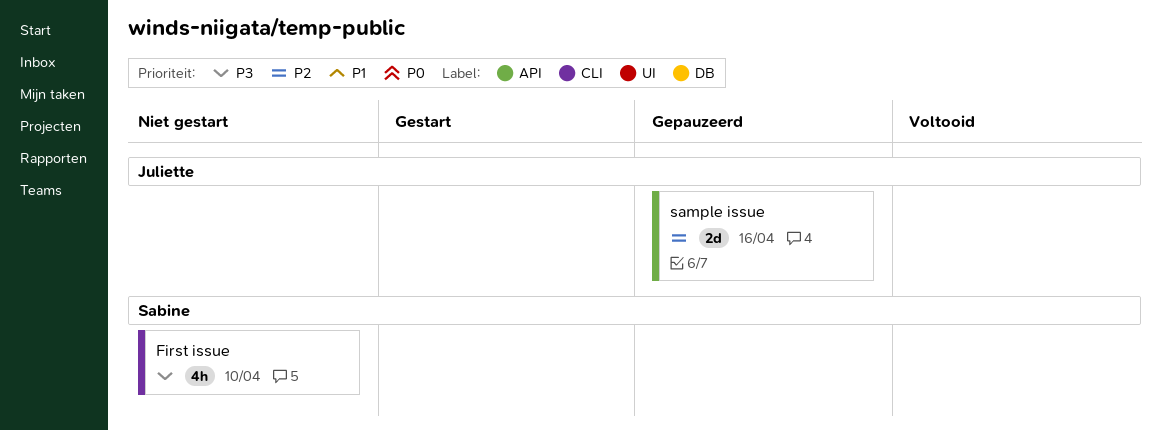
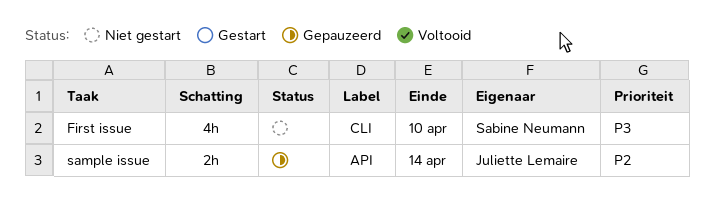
sample issue, estimate: 2d -> 2h
sample issue, due: Apr 16 -> Apr 14

